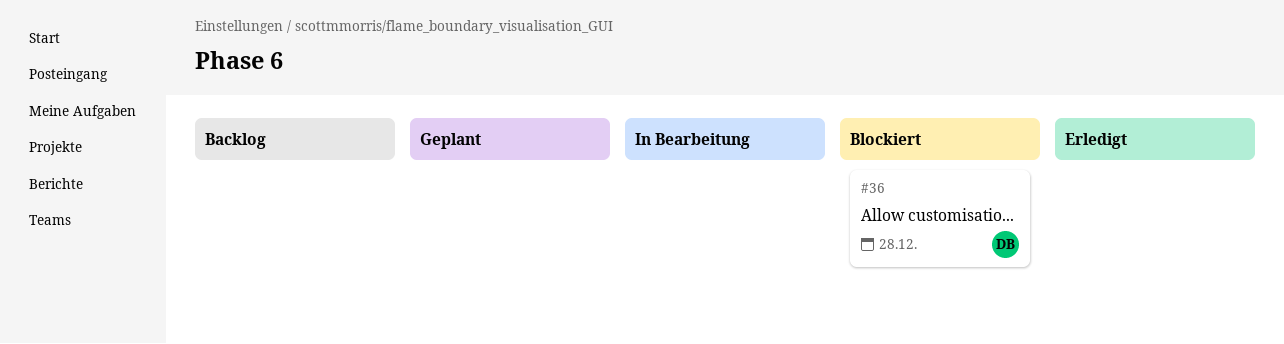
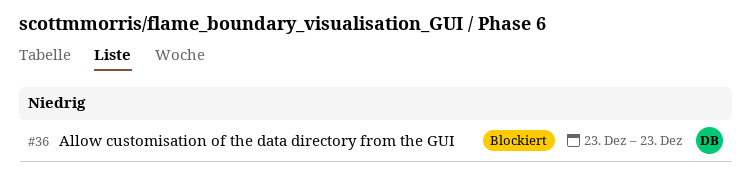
#36, due: Dec 28 -> Dec 23

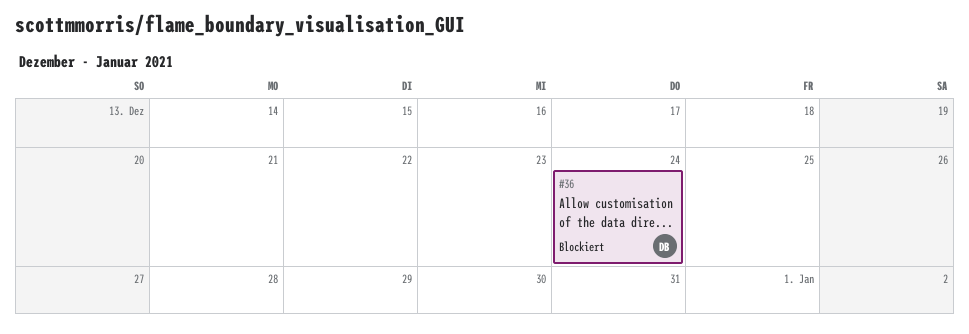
#36, due: Dec 23 -> Dec 24

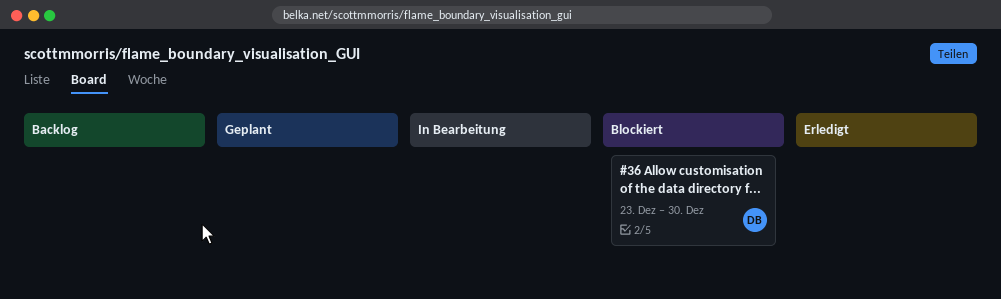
#36, due: Dec 24 -> Dec 30

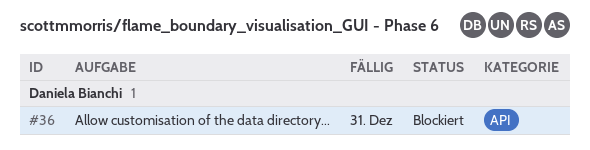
#36, due: Dec 30 -> Dec 31

